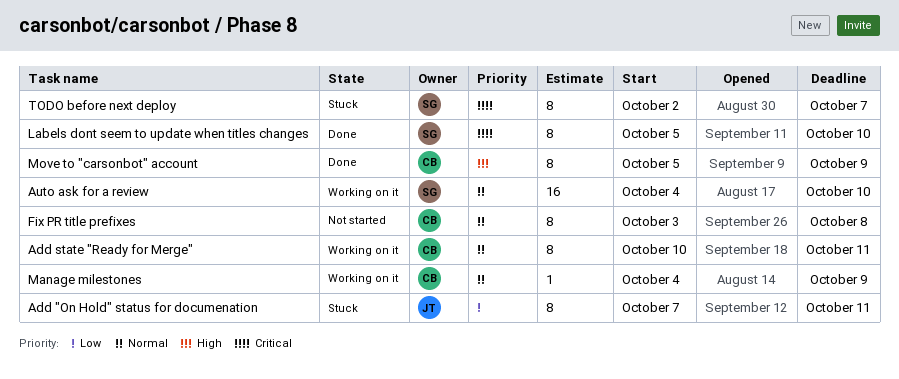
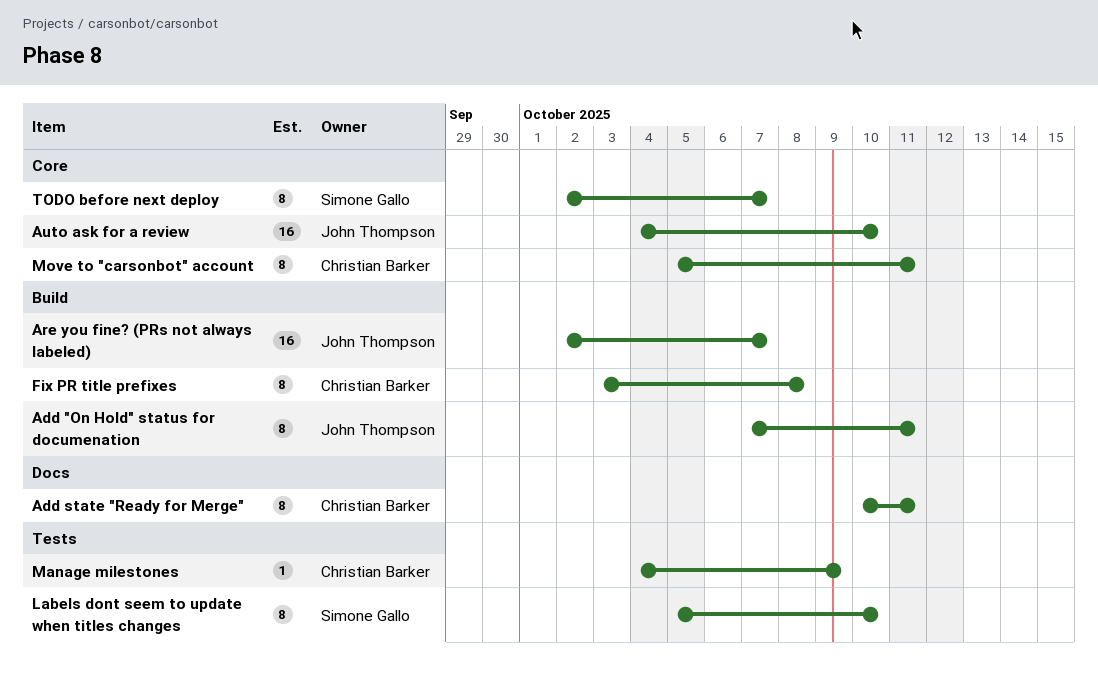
Are you fine? (PRs not always labeled): none -> present
Auto ask for a review, owner: Simone Gallo -> John Thompson
Move to "carsonbot" account, due: Oct 9 -> Oct 11

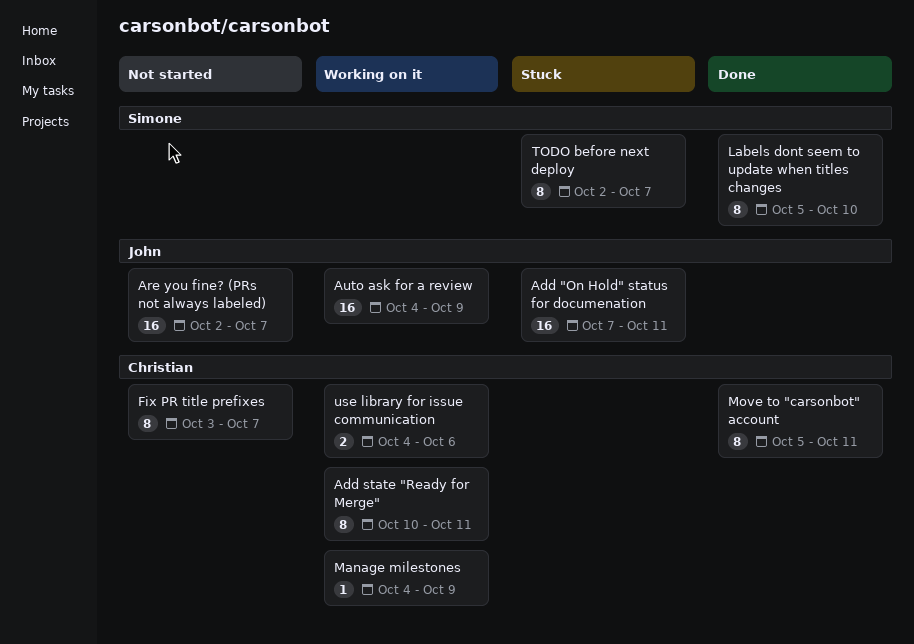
Add "On Hold" status for documenation, estimate: 8 -> 16
Auto ask for a review, due: Oct 10 -> Oct 9
Fix PR title prefixes, due: Oct 8 -> Oct 7
use library for issue communication: none -> present

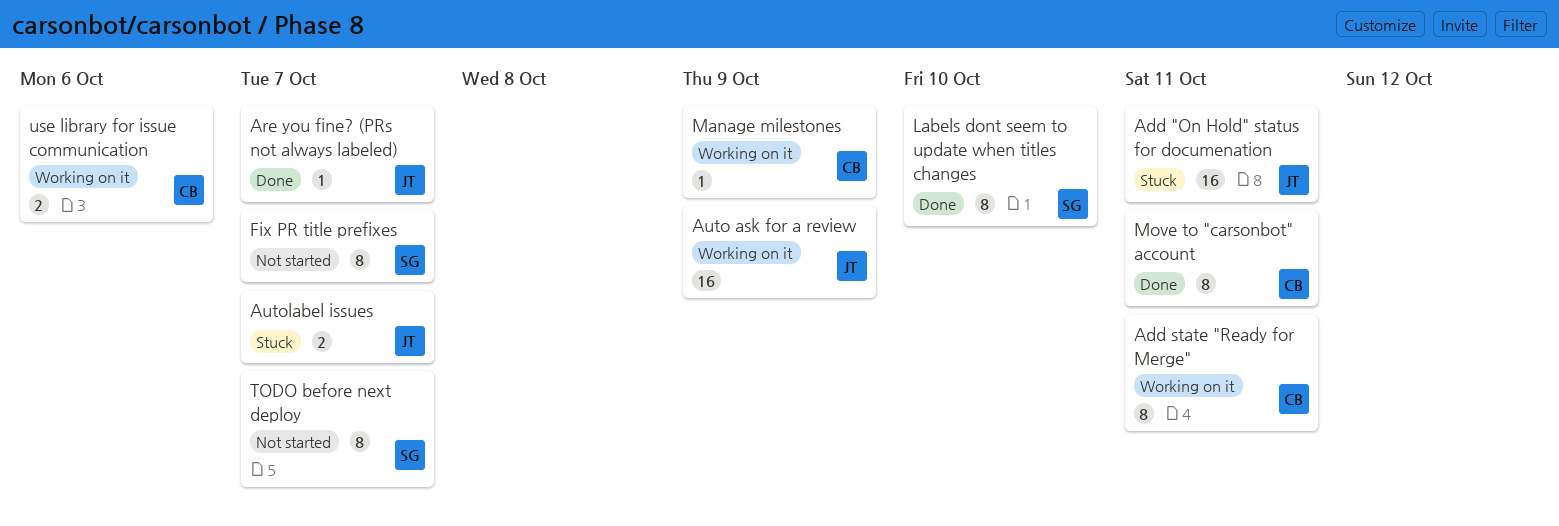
Are you fine? (PRs not always labeled), status: Not started -> Done
Are you fine? (PRs not always labeled), estimate: 16 -> 1
Autolabel issues: none -> present
Fix PR title prefixes, owner: Christian -> Simone
TODO before next deploy, status: Stuck -> Not started

